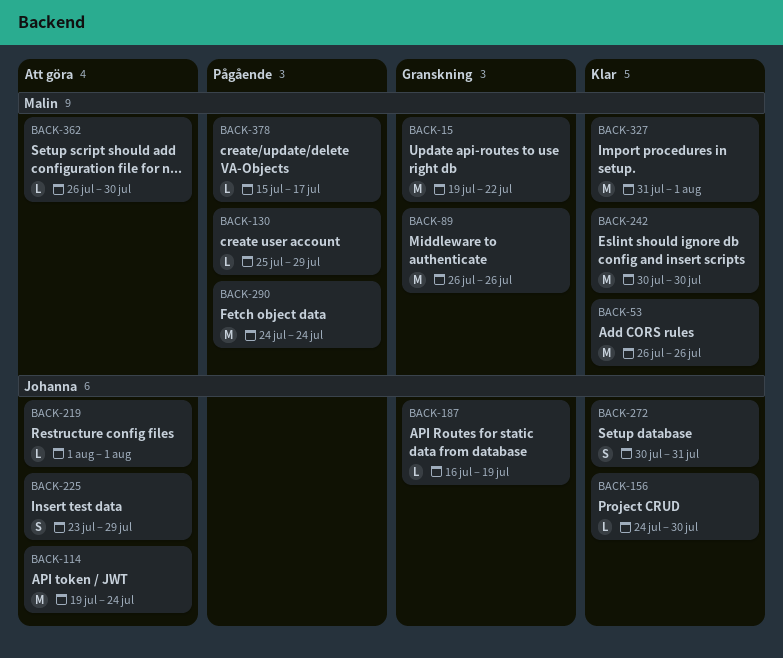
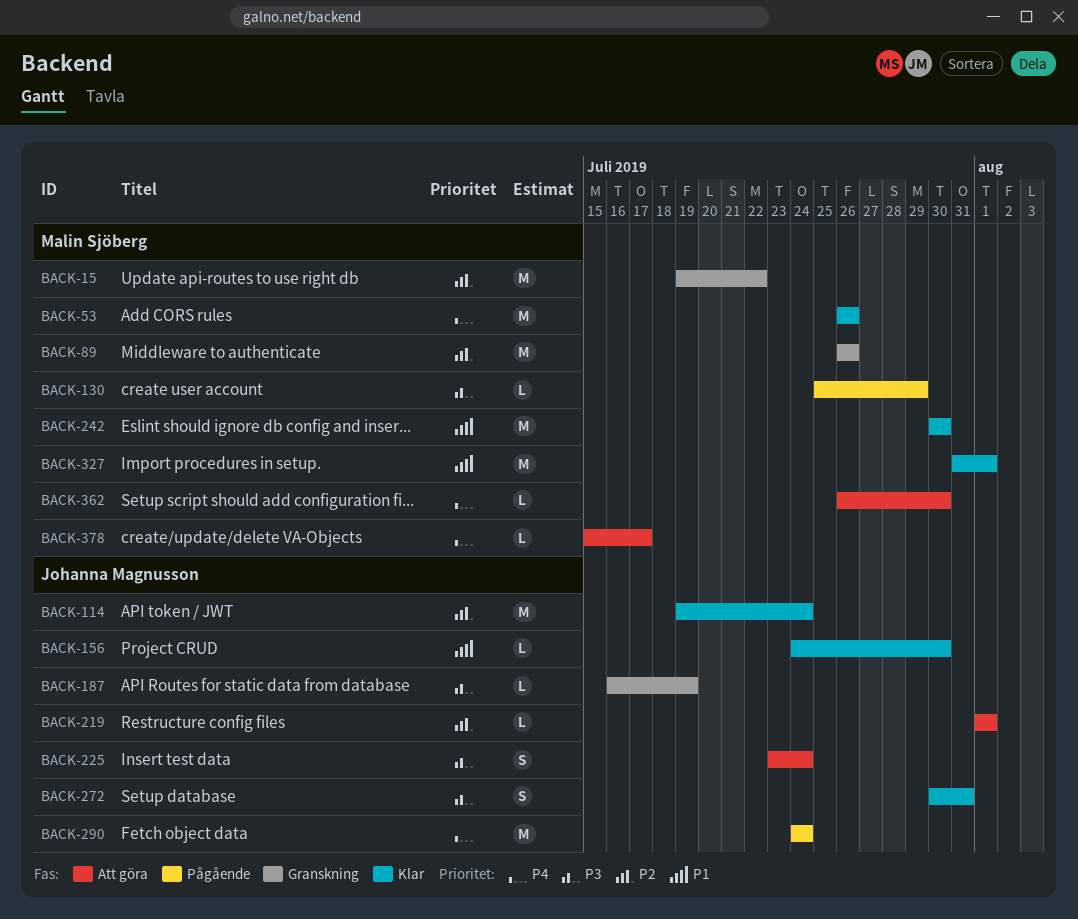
BACK-114, status: Att göra -> Klar
BACK-225, due: Jul 29 -> Jul 24
BACK-290, owner: Malin Sjöberg -> Johanna Magnusson
BACK-378, status: Pågående -> Att göra

